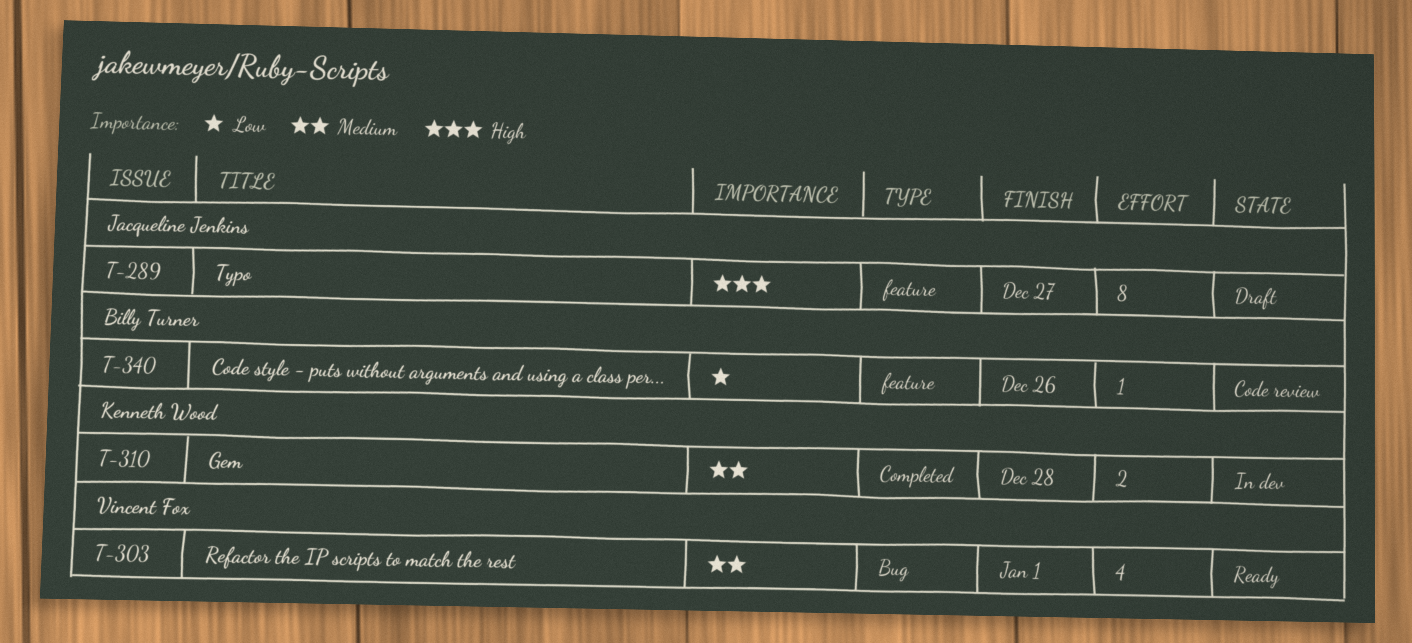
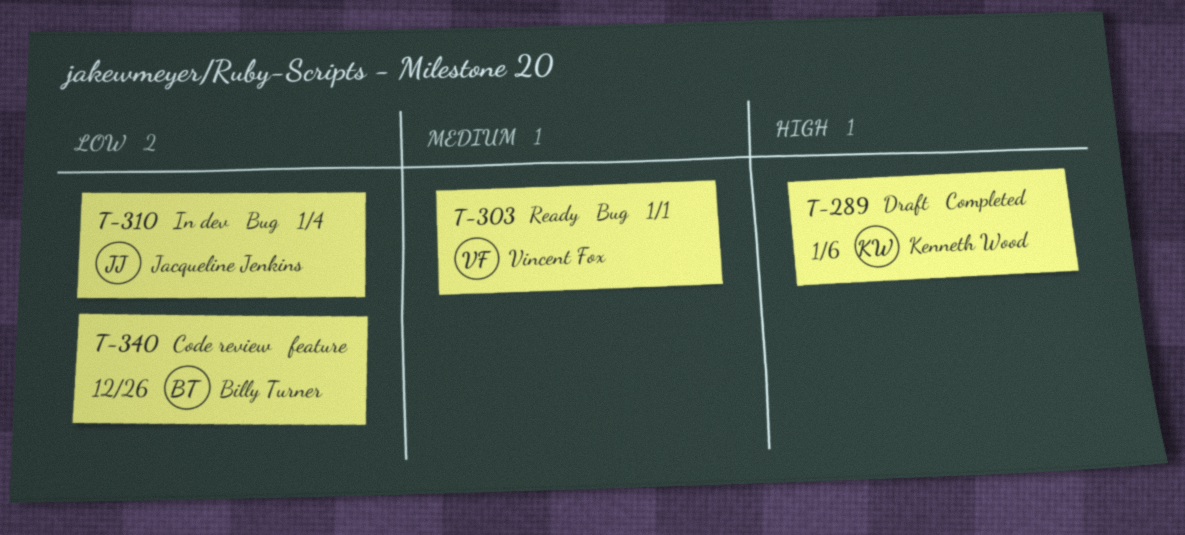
T-289, owner: Jacqueline Jenkins -> Kenneth Wood
T-289, label: feature -> Completed
T-289, due: Dec 27 -> Jan 6
T-310, owner: Kenneth Wood -> Jacqueline Jenkins
T-310, priority: Medium -> Low
T-310, label: Completed -> Bug
T-310, due: Dec 28 -> Jan 4

